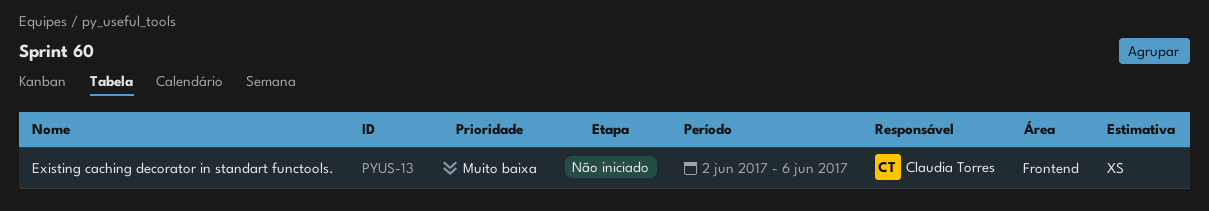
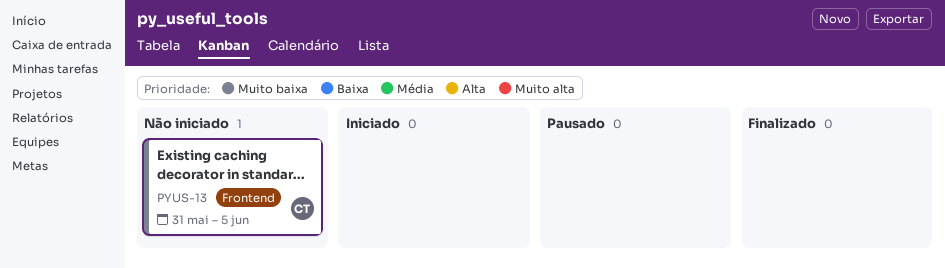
PYUS-13, start: Jun 2 -> May 31
PYUS-13, due: Jun 6 -> Jun 5

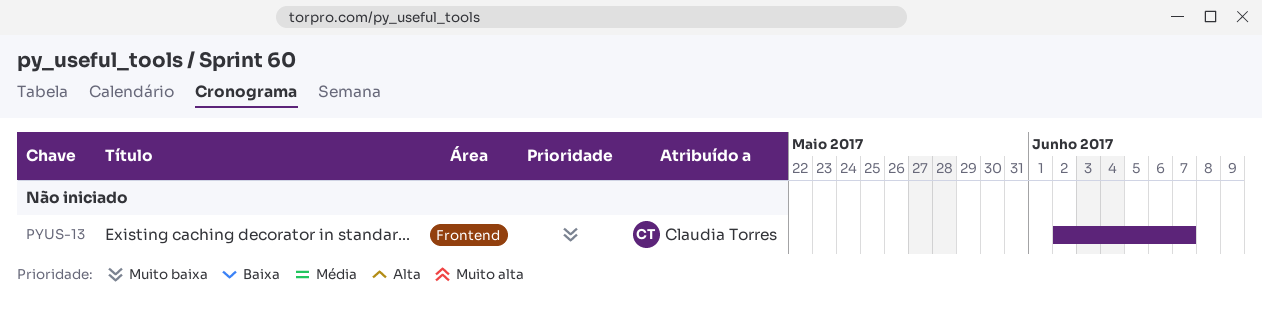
PYUS-13, start: May 31 -> Jun 2
PYUS-13, due: Jun 5 -> Jun 7

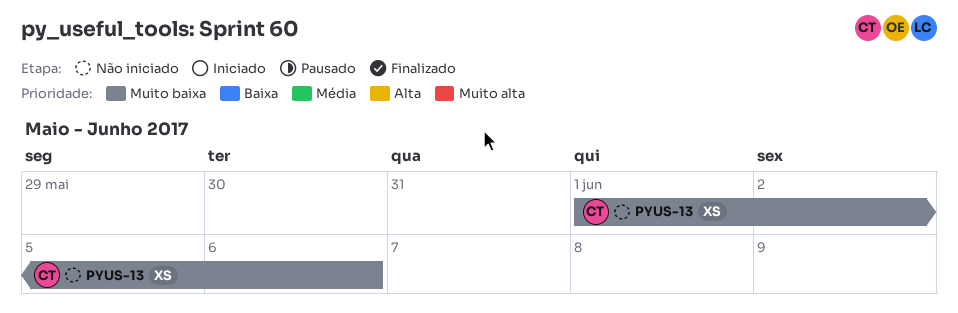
PYUS-13, start: Jun 2 -> Jun 1
PYUS-13, due: Jun 7 -> Jun 6

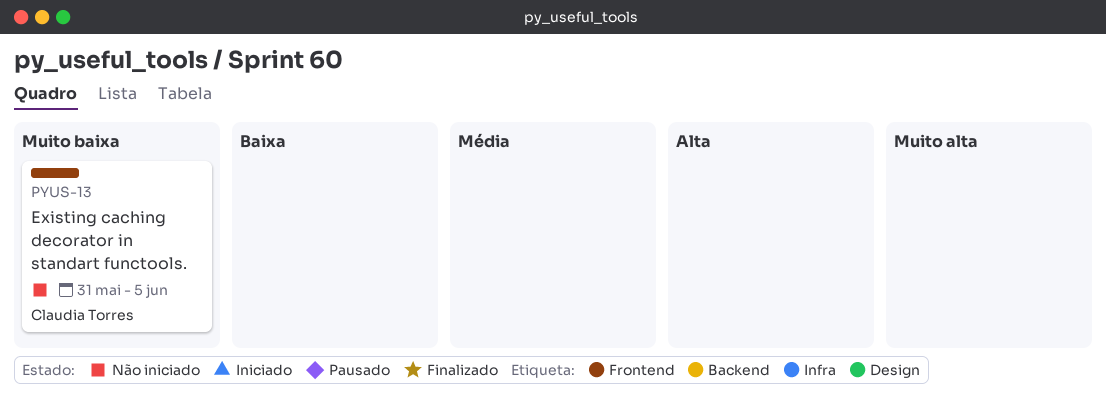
PYUS-13, start: Jun 1 -> May 31
PYUS-13, due: Jun 6 -> Jun 5

